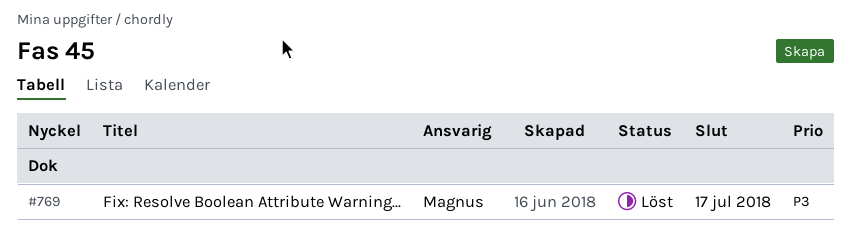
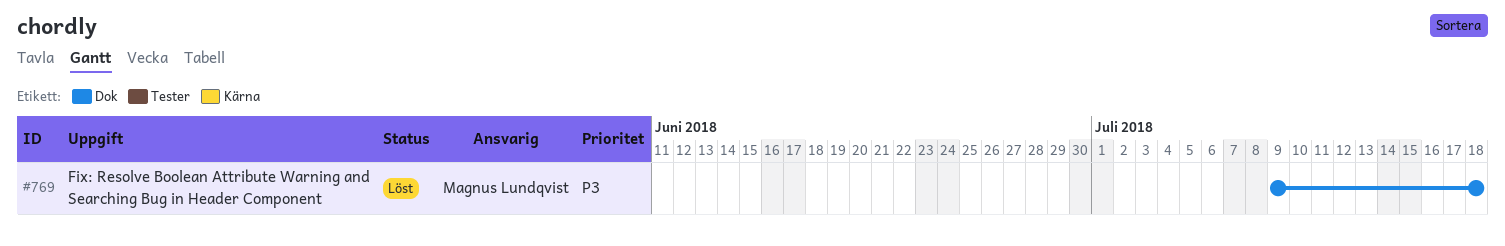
#769, due: Jul 17 -> Jul 18

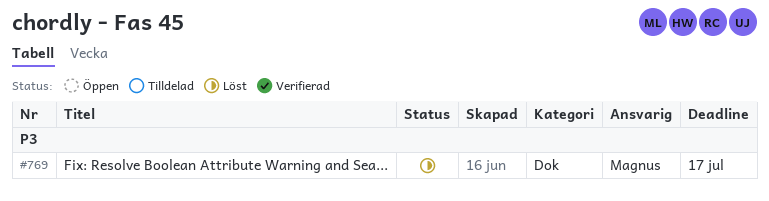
#769, due: Jul 18 -> Jul 17

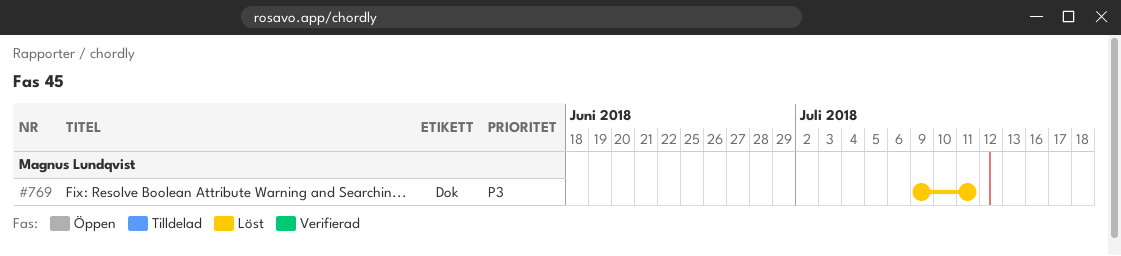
#769, due: Jul 17 -> Jul 11

